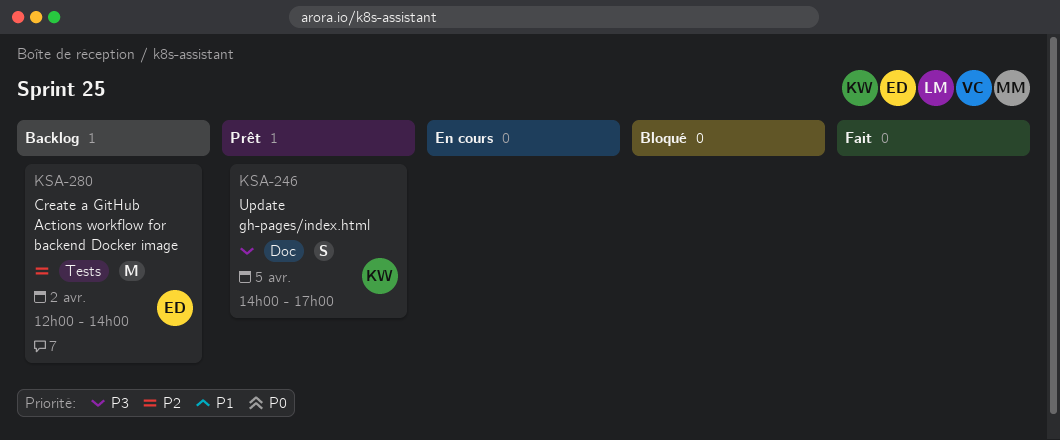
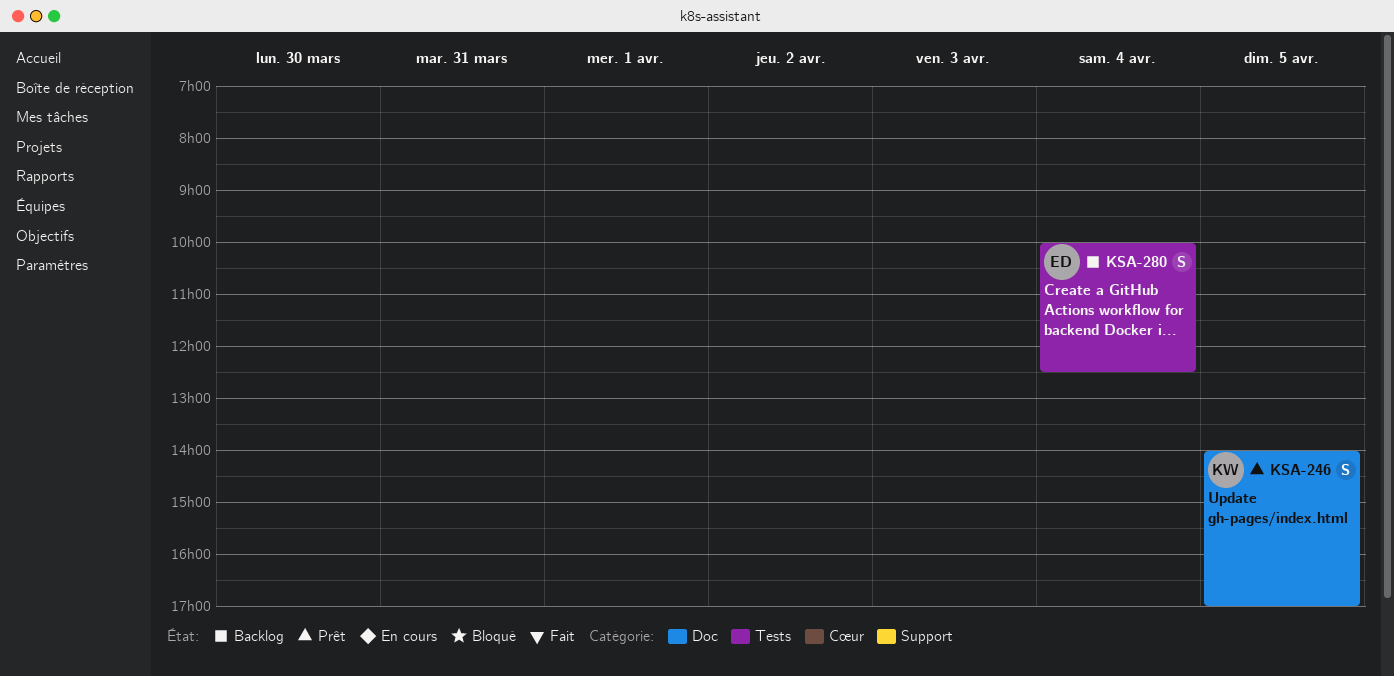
KSA-280, estimate: M -> S
KSA-280, day: Apr 2 -> Apr 4
KSA-280, begins: 12:00 -> 10:00
KSA-280, ends: 14:00 -> 12:30

